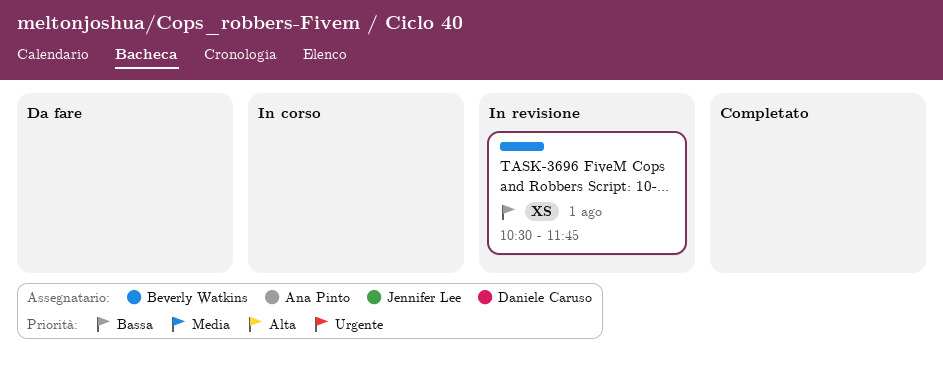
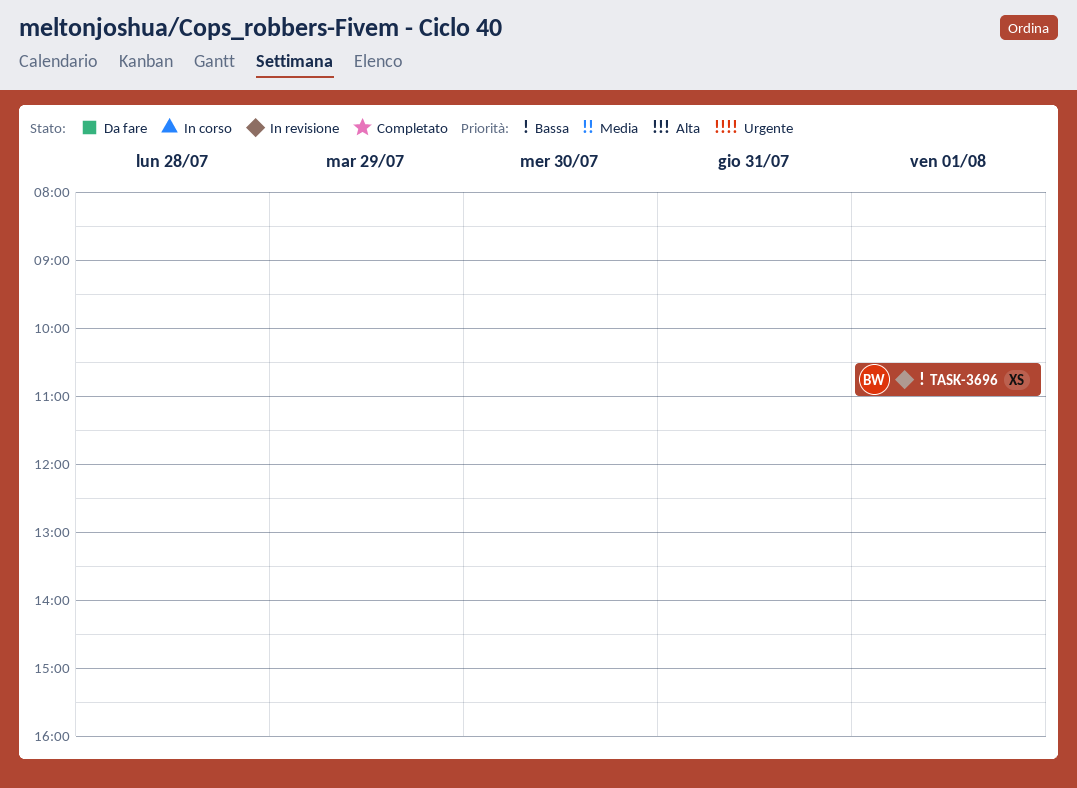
TASK-3696, ends: 11:45 -> 11:00

